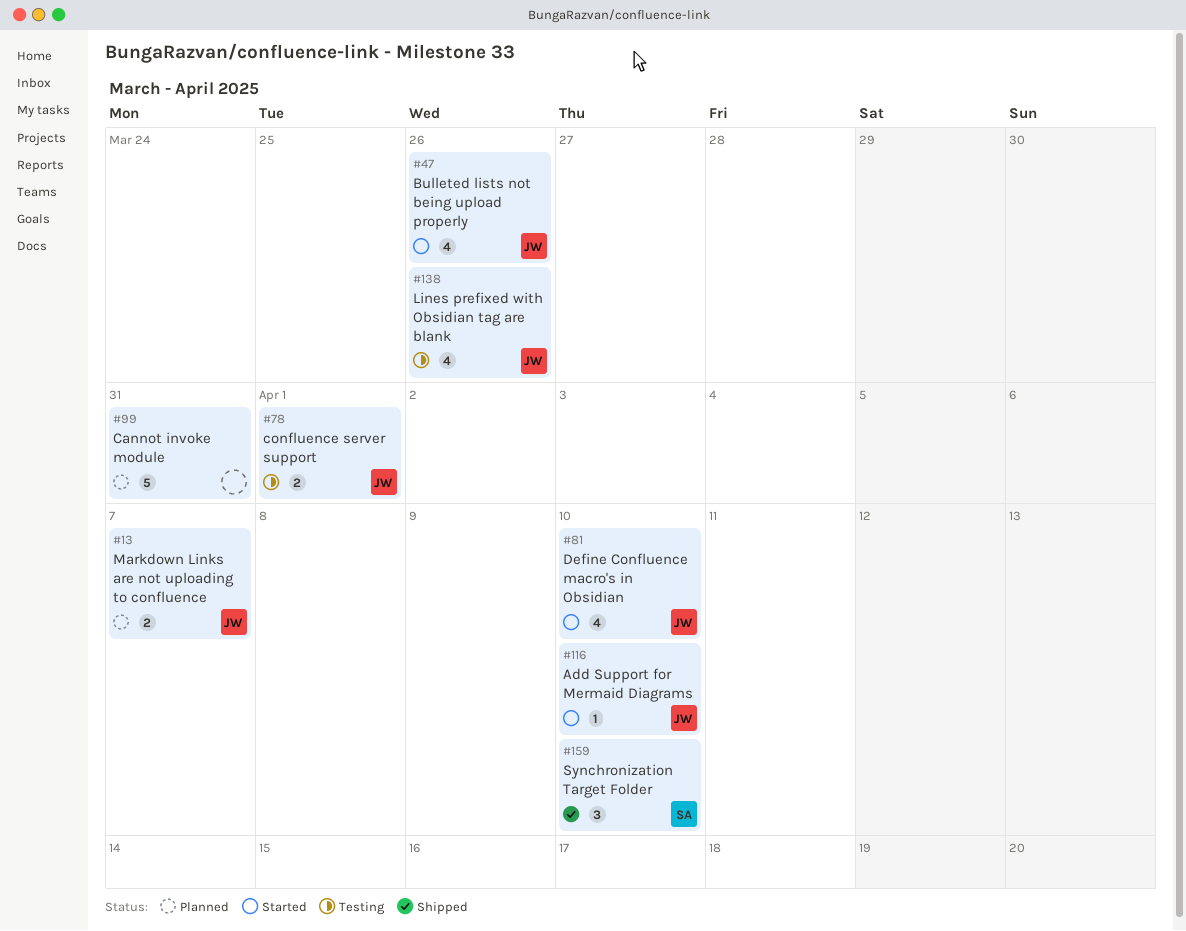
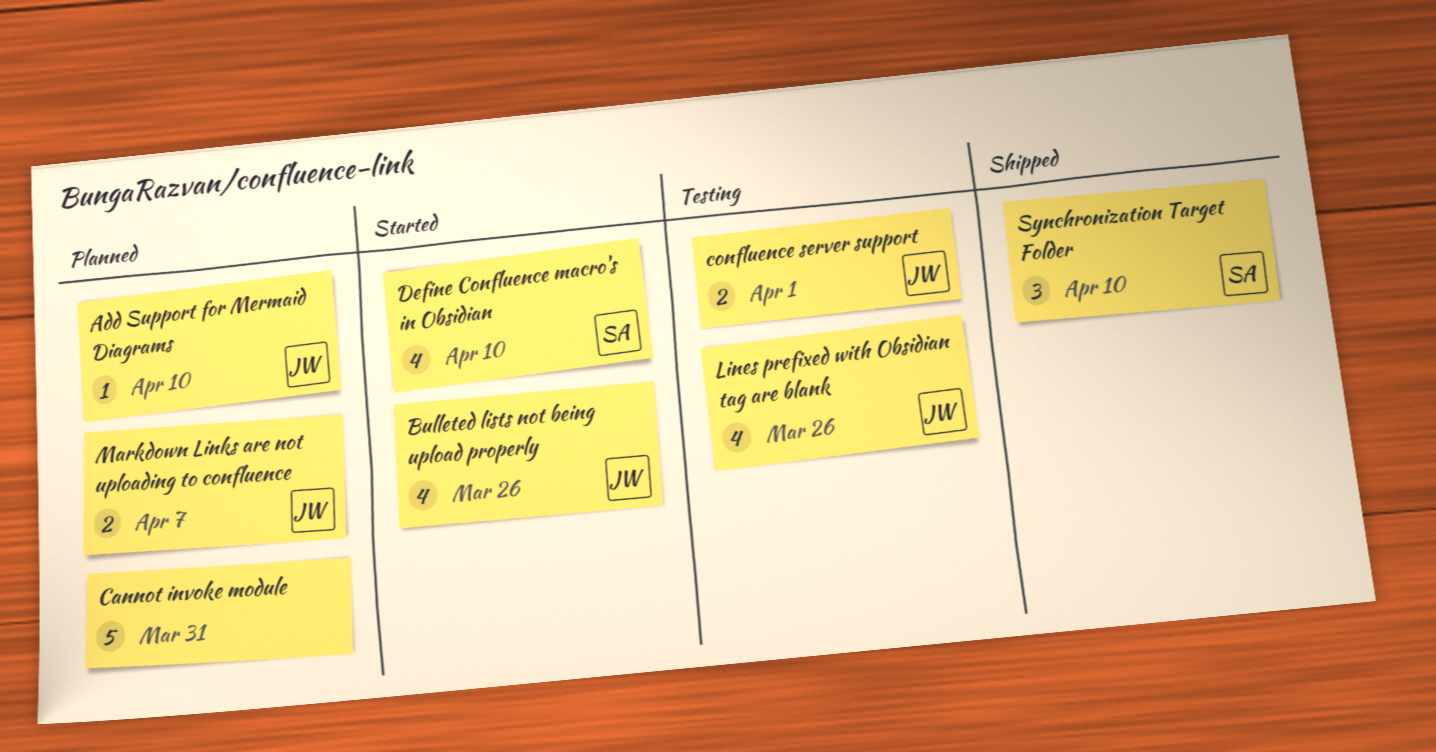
Add Support for Mermaid Diagrams, status: Started -> Planned
Define Confluence macro's in Obsidian, owner: JW -> SA

